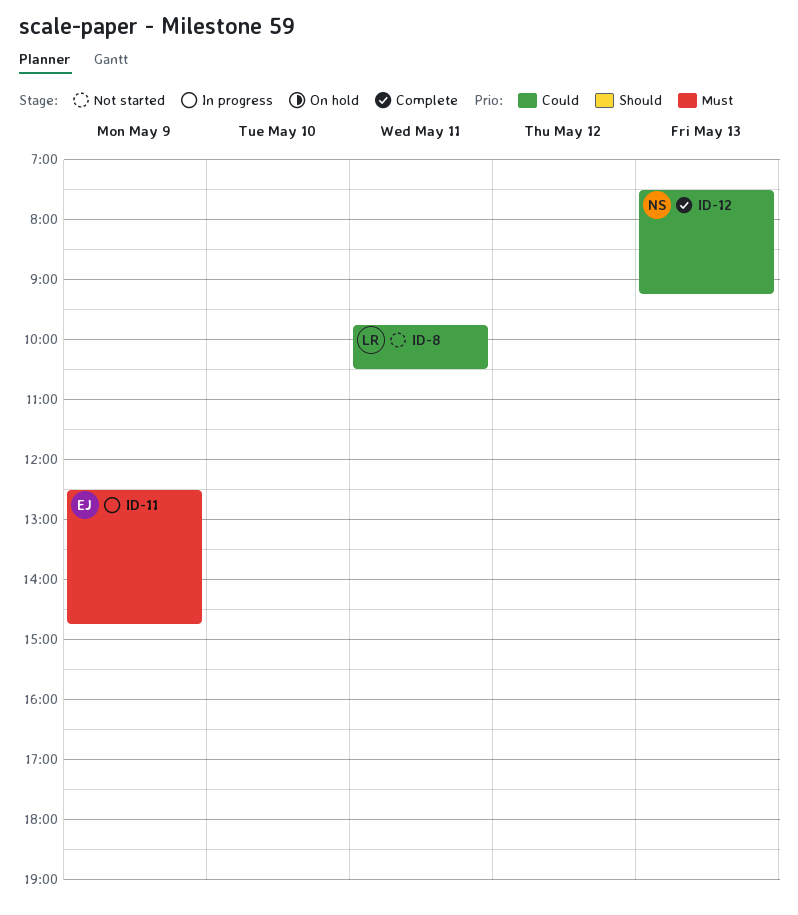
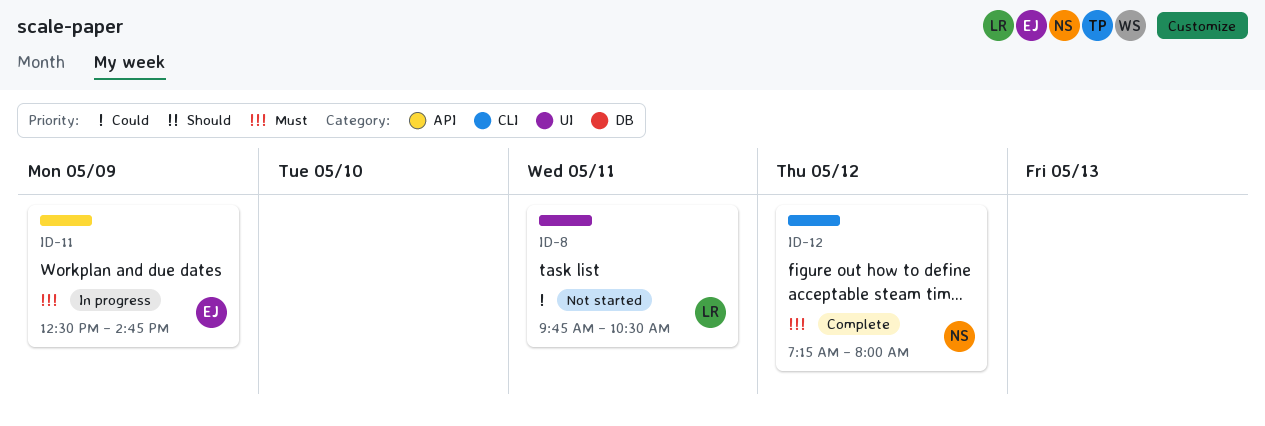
ID-12, priority: Could -> Must
ID-12, day: May 13 -> May 12
ID-12, begins: 07:30 -> 07:15
ID-12, ends: 09:15 -> 08:00

